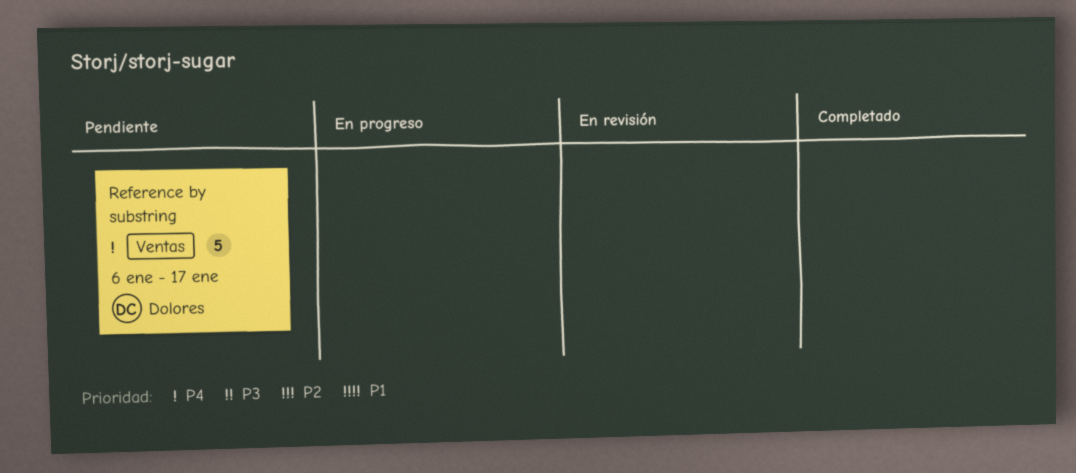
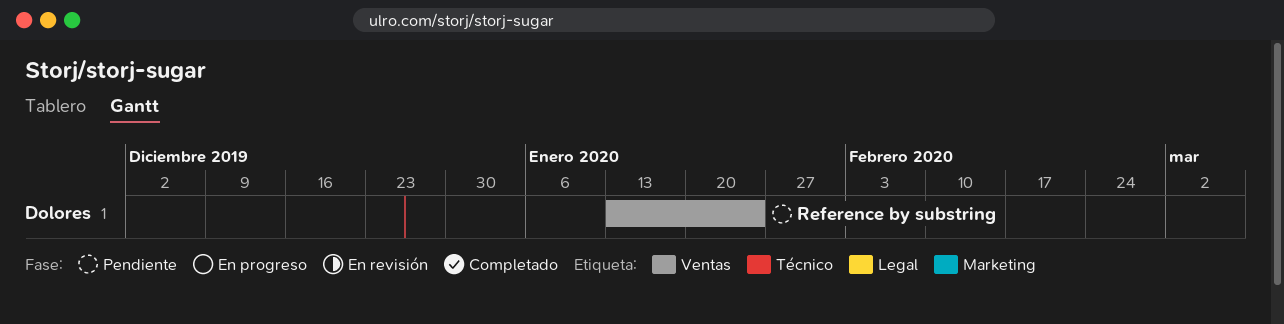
Reference by substring, start: Jan 6 -> Jan 13
Reference by substring, due: Jan 17 -> Jan 24

